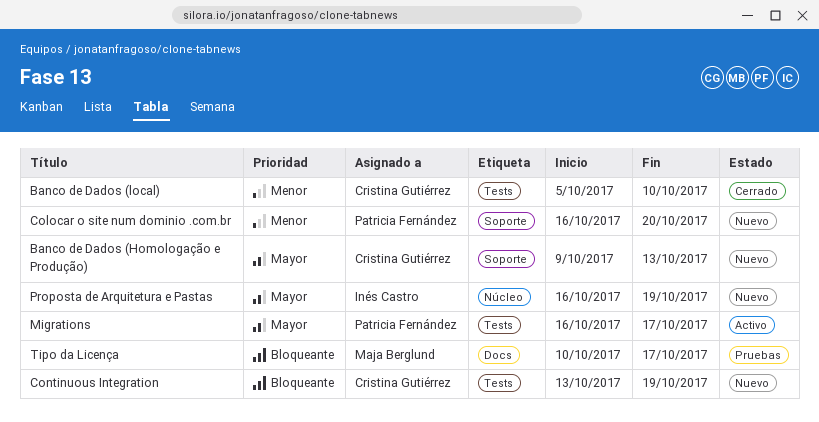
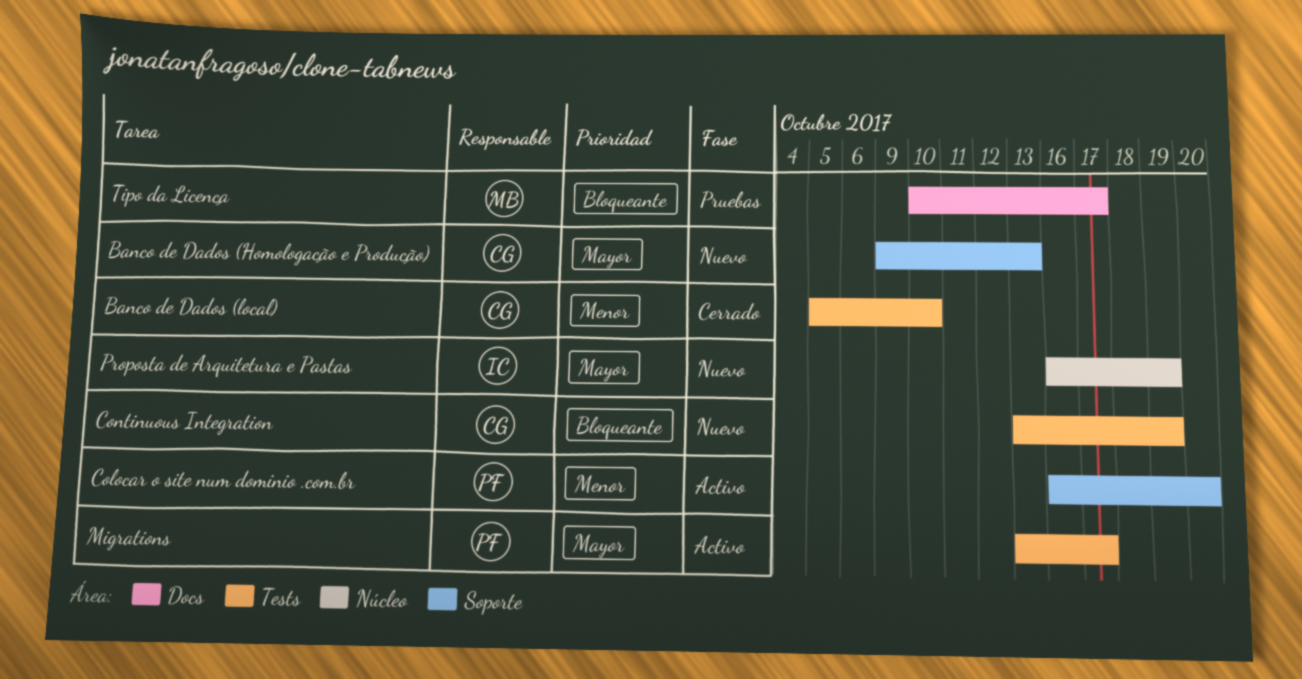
Colocar o site num dominio .com.br, status: Nuevo -> Activo
Migrations, start: Oct 16 -> Oct 13

